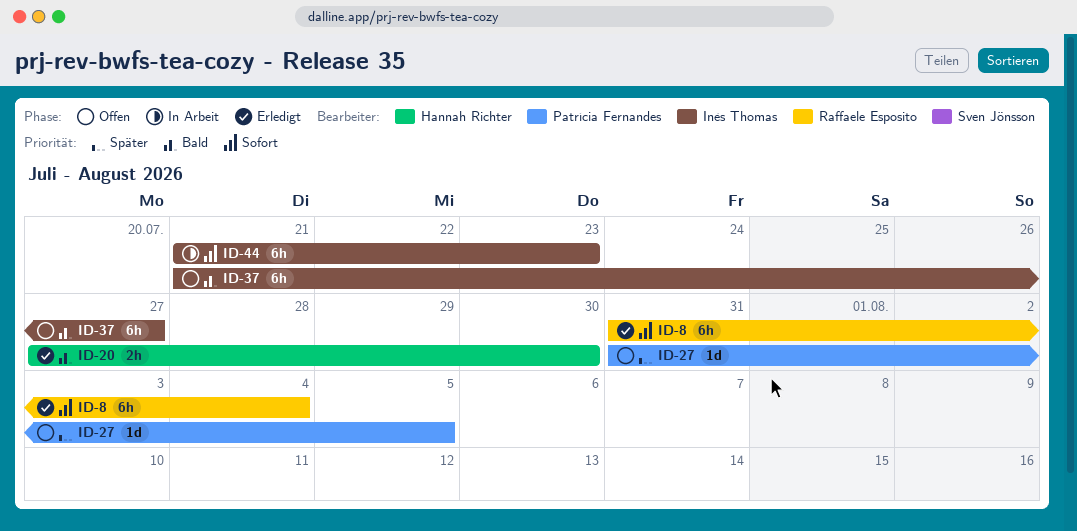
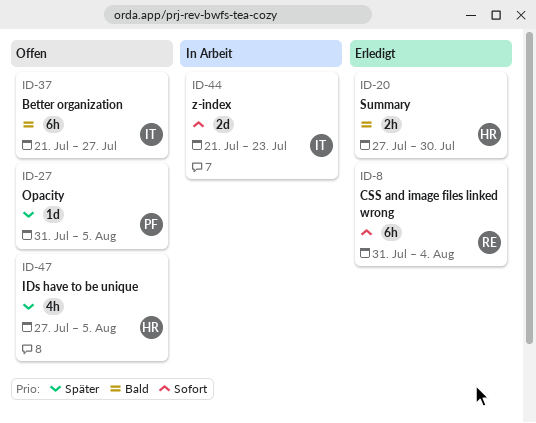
ID-44, estimate: 6h -> 2d
ID-47: none -> present

